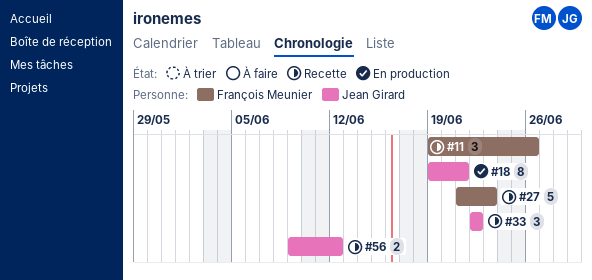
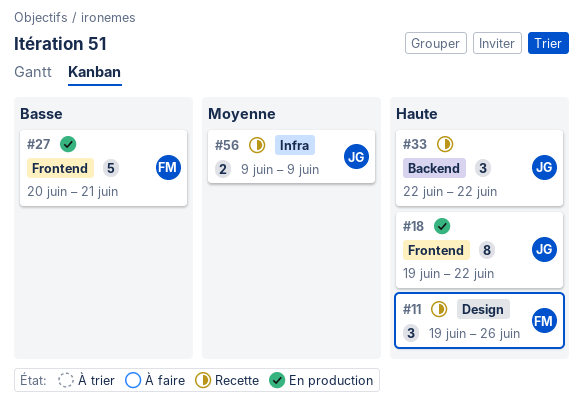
#18, due: Jun 21 -> Jun 22
#27, status: Recette -> En production
#27, start: Jun 21 -> Jun 20
#27, due: Jun 23 -> Jun 21
#56, due: Jun 12 -> Jun 9

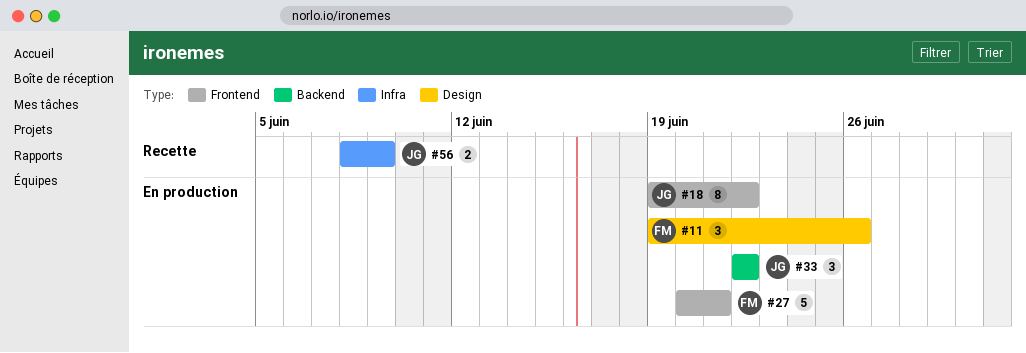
#11, status: Recette -> En production
#33, status: Recette -> En production
#56, start: Jun 9 -> Jun 8

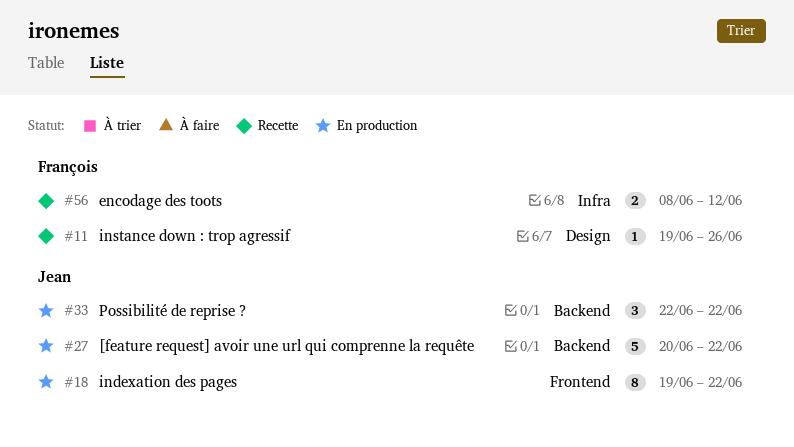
#11, status: En production -> Recette
#11, estimate: 3 -> 1
#27, owner: François -> Jean
#27, label: Frontend -> Backend
#27, due: Jun 21 -> Jun 22
#56, owner: Jean -> François
#56, due: Jun 9 -> Jun 12

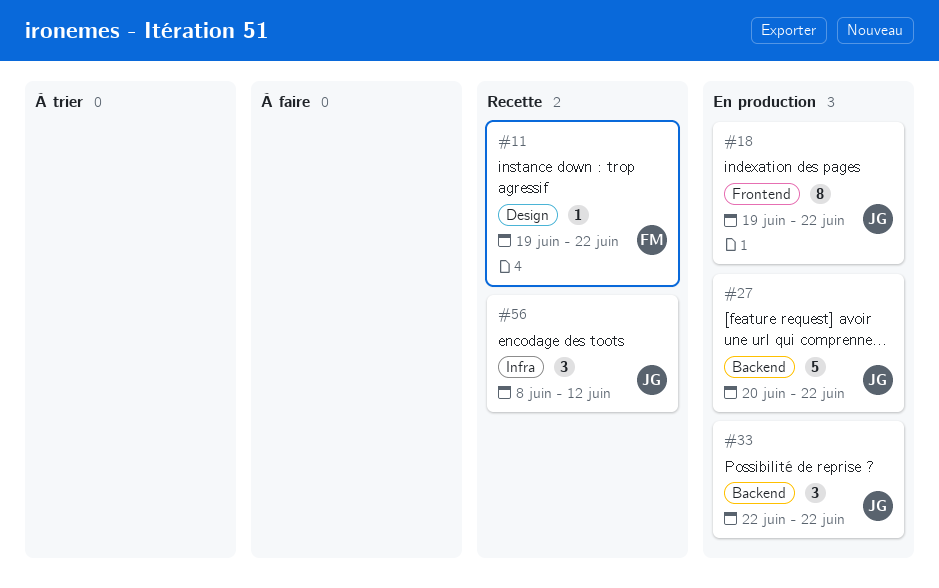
#11, due: Jun 26 -> Jun 22
#56, owner: François -> Jean
#56, estimate: 2 -> 3

